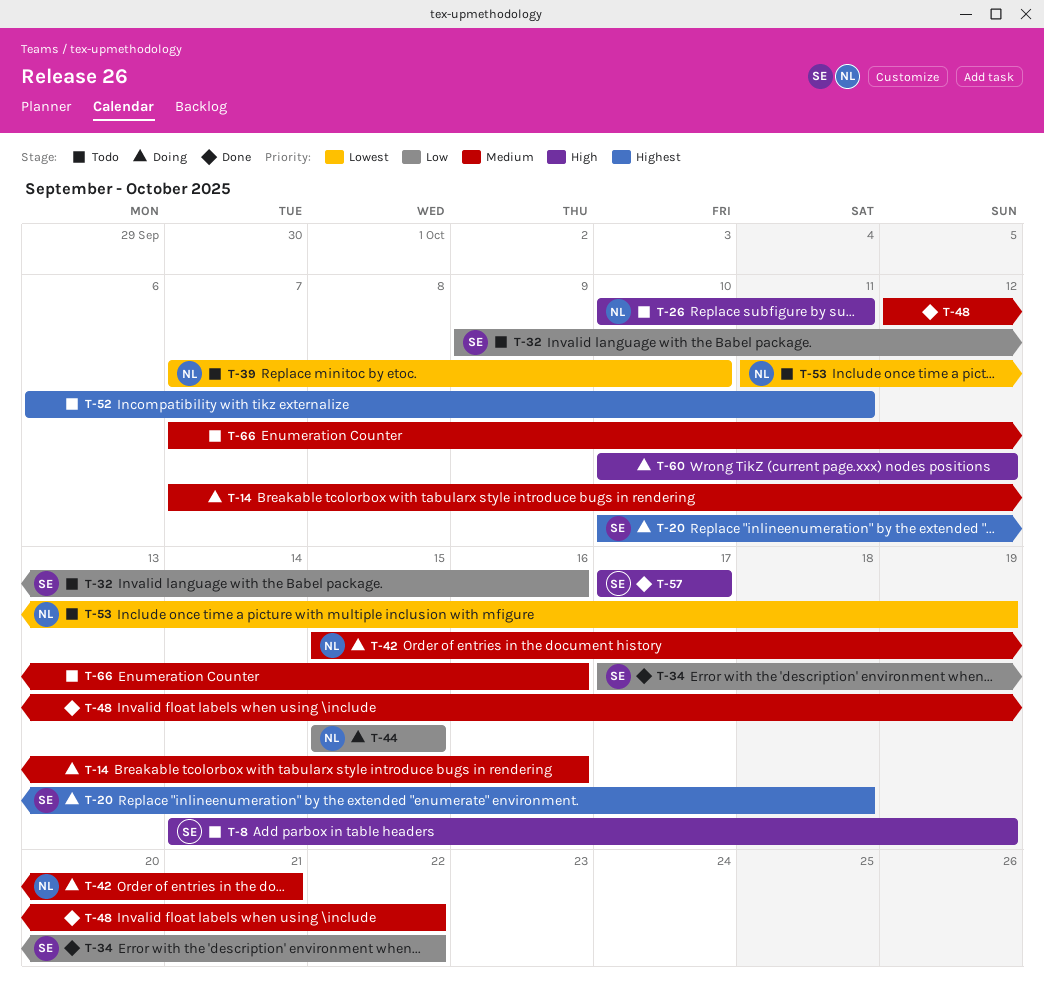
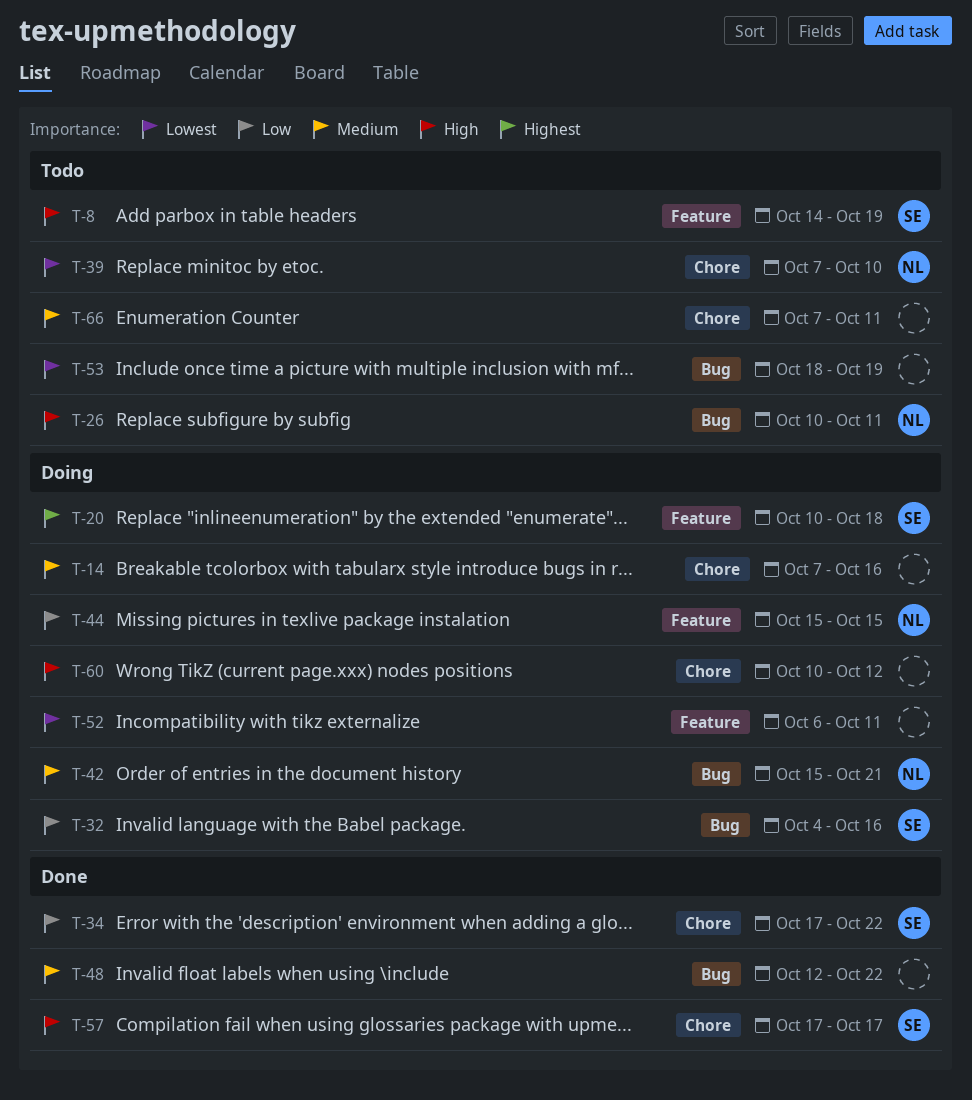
T-32, status: Todo -> Doing
T-32, start: Oct 9 -> Oct 4
T-52, status: Todo -> Doing
T-52, priority: Highest -> Lowest
T-53, owner: NL -> none
T-53, start: Oct 11 -> Oct 18
T-66, due: Oct 16 -> Oct 11

